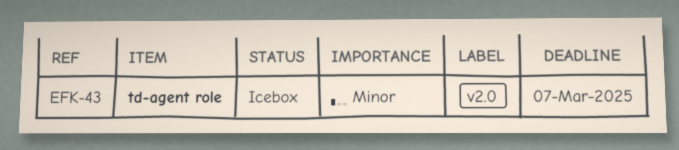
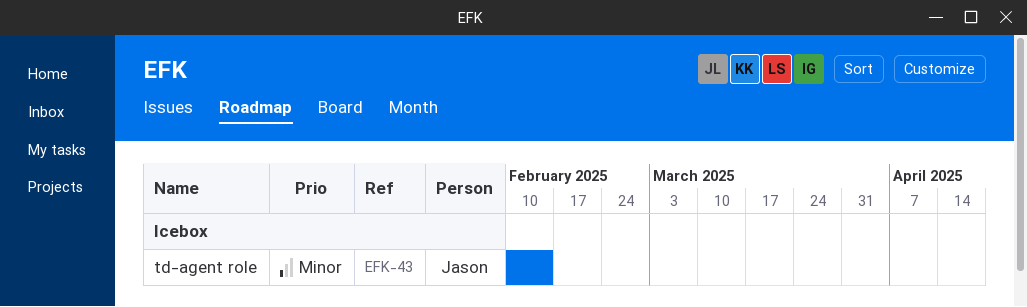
EFK-43, due: Mar 7 -> Feb 14

